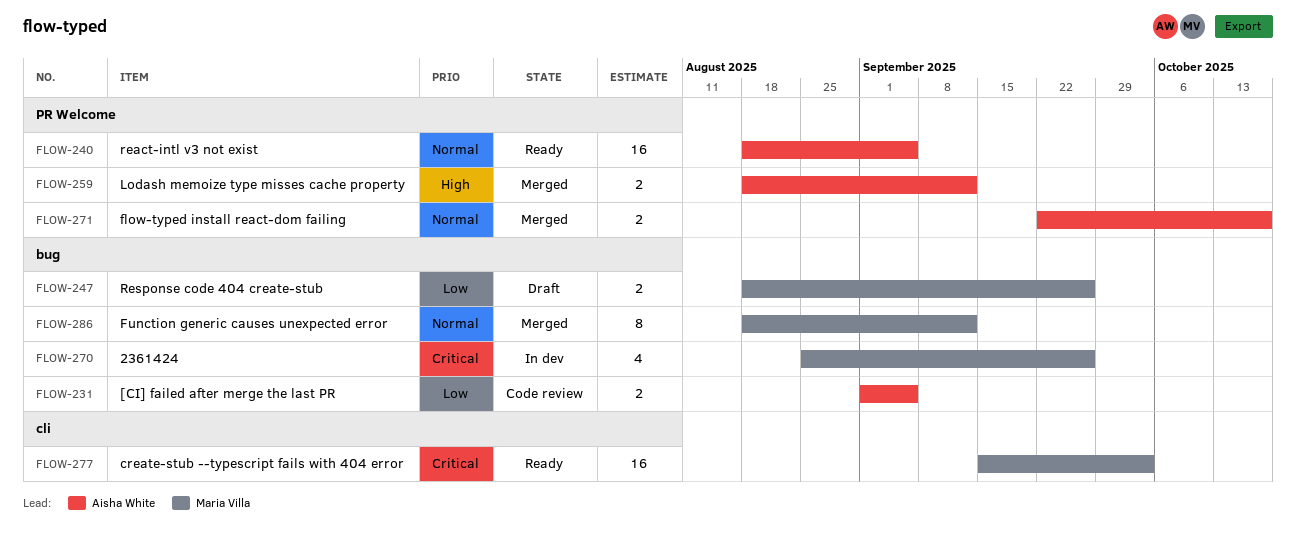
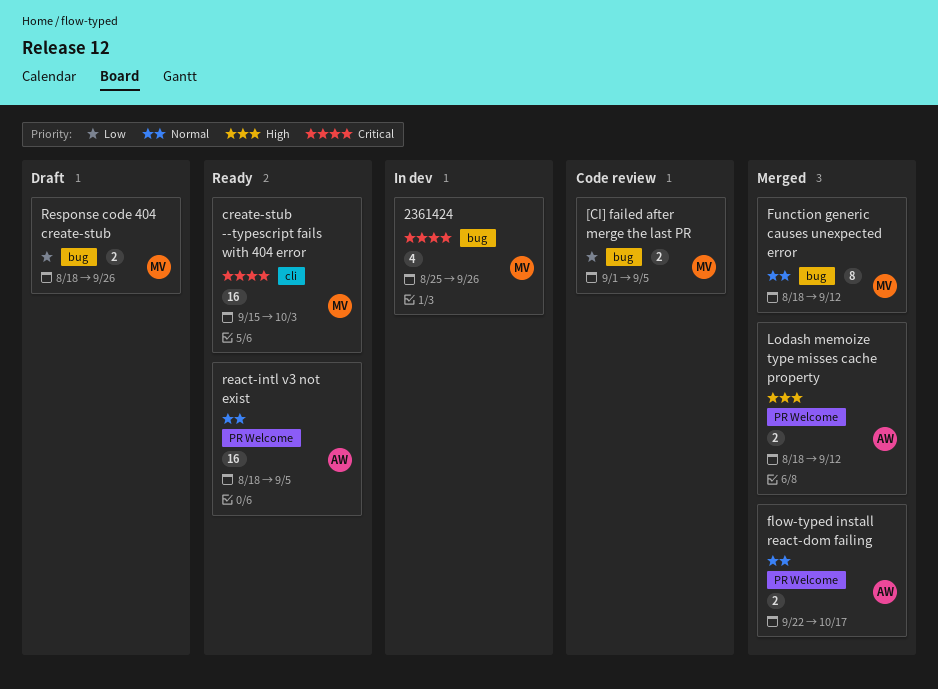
[CI] failed after merge the last PR, owner: Aisha White -> Maria Villa

